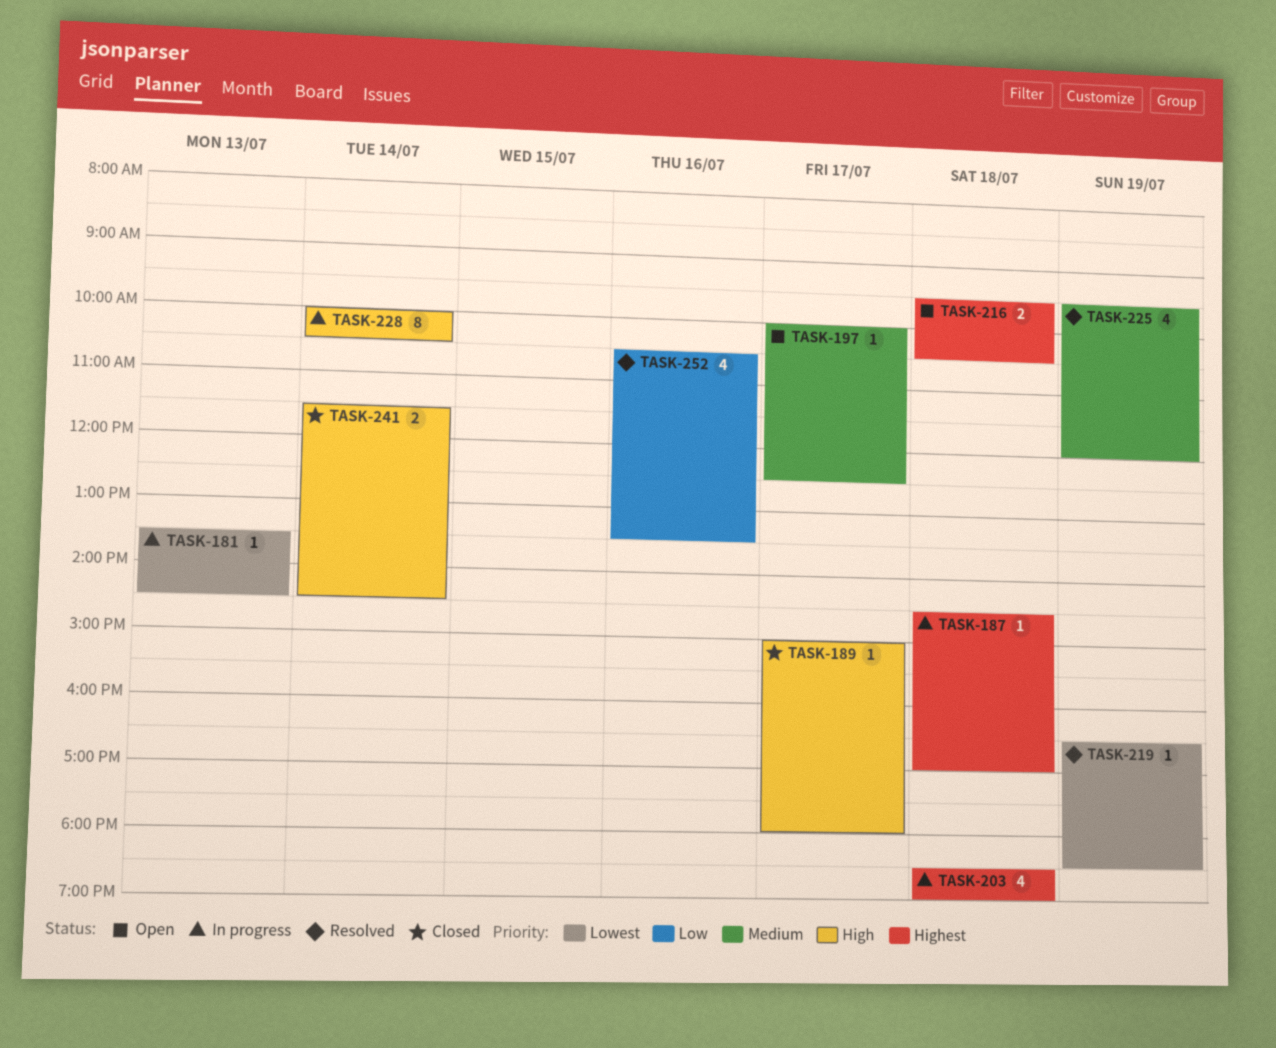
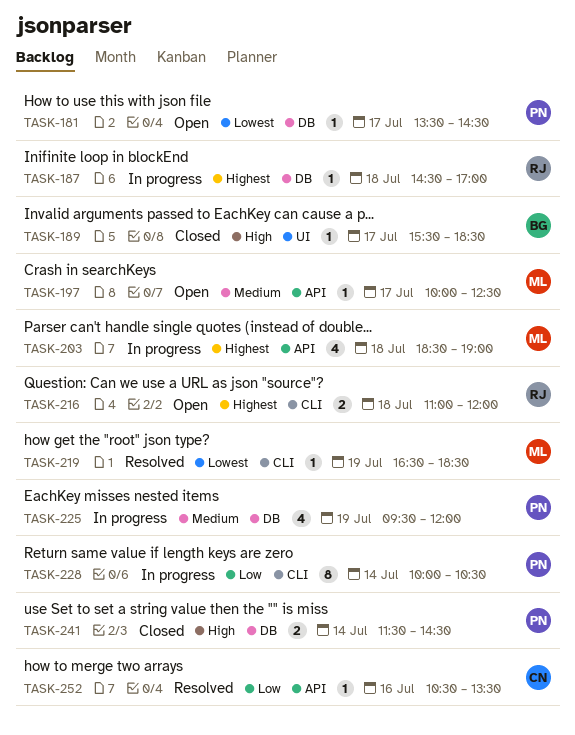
TASK-181, status: In progress -> Open
TASK-181, day: Jul 13 -> Jul 17
TASK-189, begins: 15:00 -> 15:30
TASK-189, ends: 18:00 -> 18:30
TASK-216, begins: 09:30 -> 11:00
TASK-216, ends: 10:30 -> 12:00
TASK-225, status: Resolved -> In progress
TASK-228, priority: High -> Low
TASK-252, estimate: 4 -> 1

